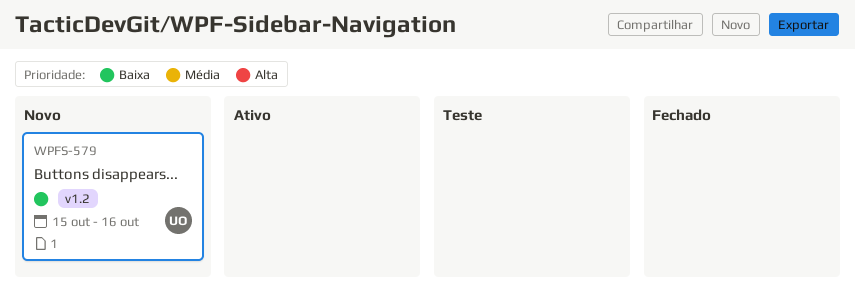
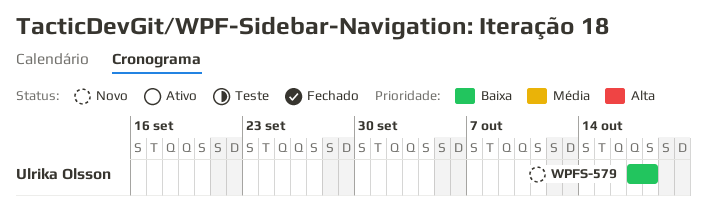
WPFS-579, start: Oct 15 -> Oct 17
WPFS-579, due: Oct 16 -> Oct 18

